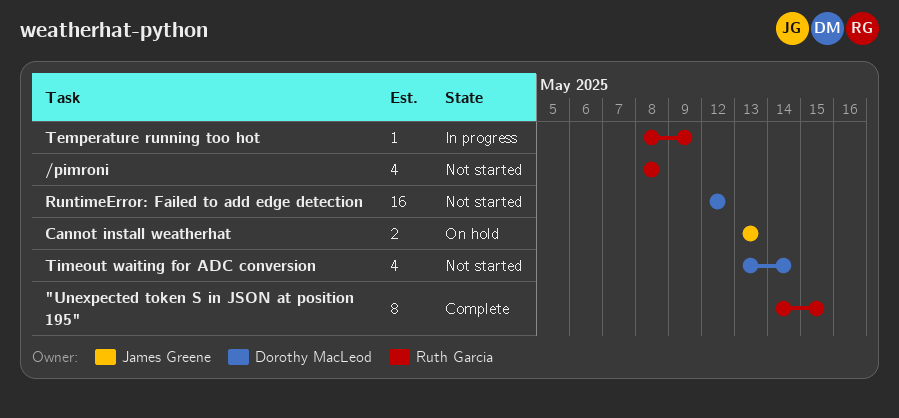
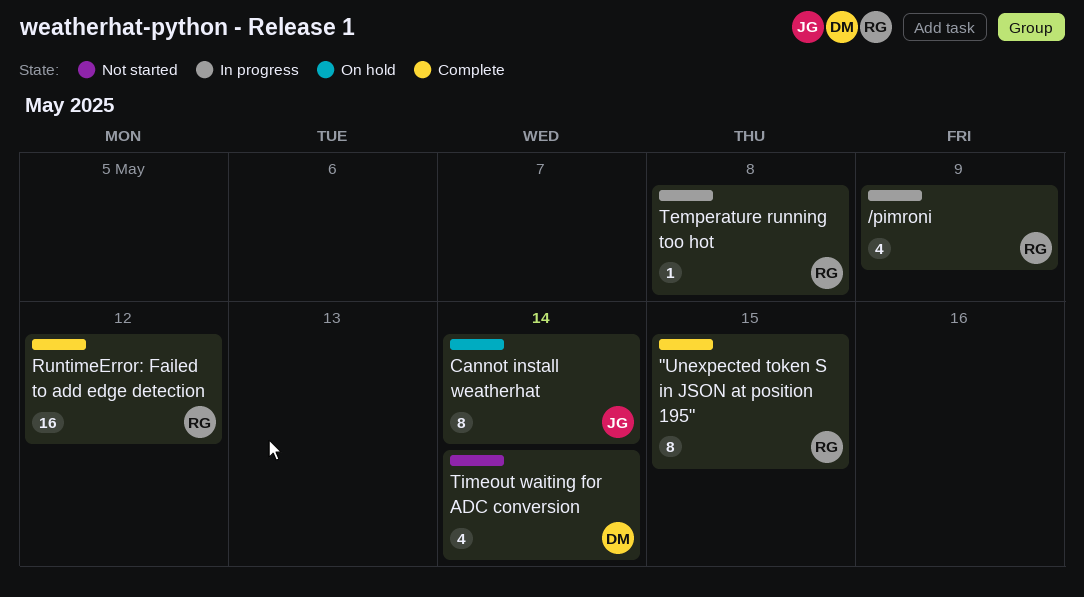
/pimroni, status: Not started -> In progress
/pimroni, due: May 8 -> May 9
Cannot install weatherhat, estimate: 2 -> 8
Cannot install weatherhat, due: May 13 -> May 14
RuntimeError: Failed to add edge detection, status: Not started -> Complete
RuntimeError: Failed to add edge detection, owner: Dorothy MacLeod -> Ruth Garcia
Temperature running too hot, due: May 9 -> May 8

